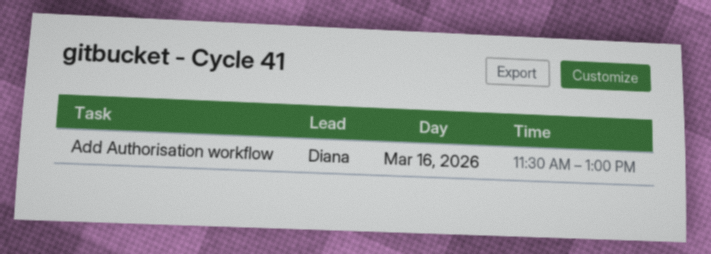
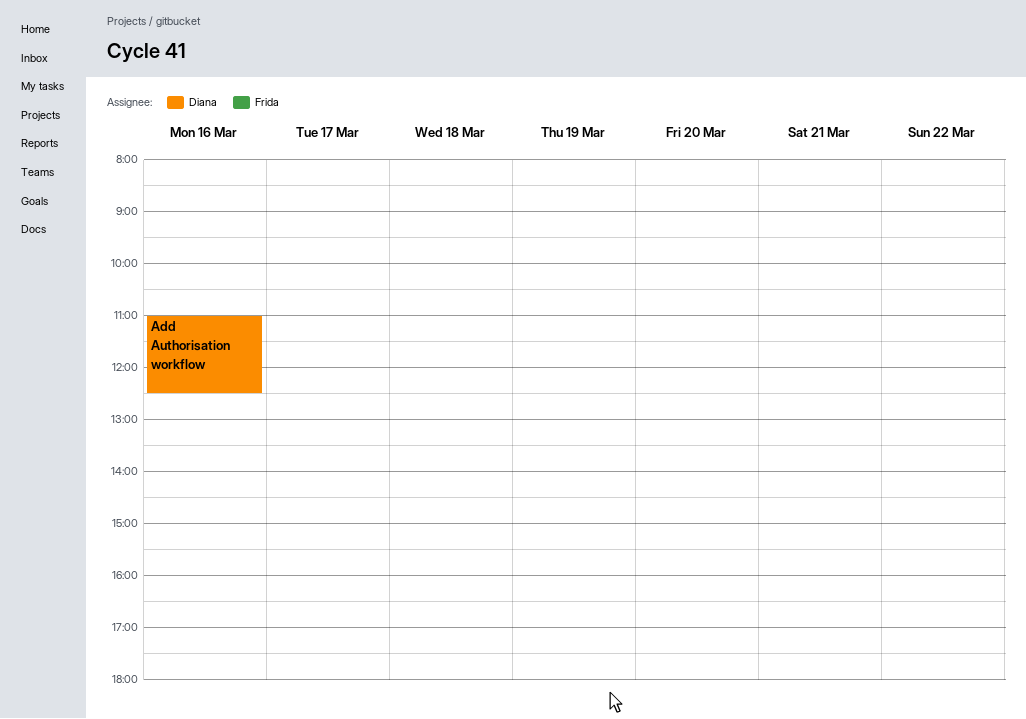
Add Authorisation workflow, begins: 11:30 -> 11:00
Add Authorisation workflow, ends: 13:00 -> 12:30

